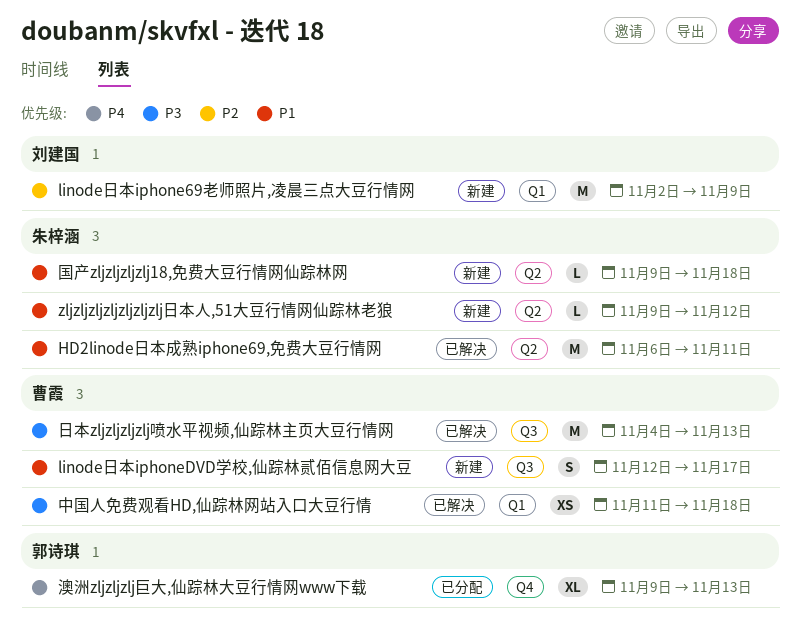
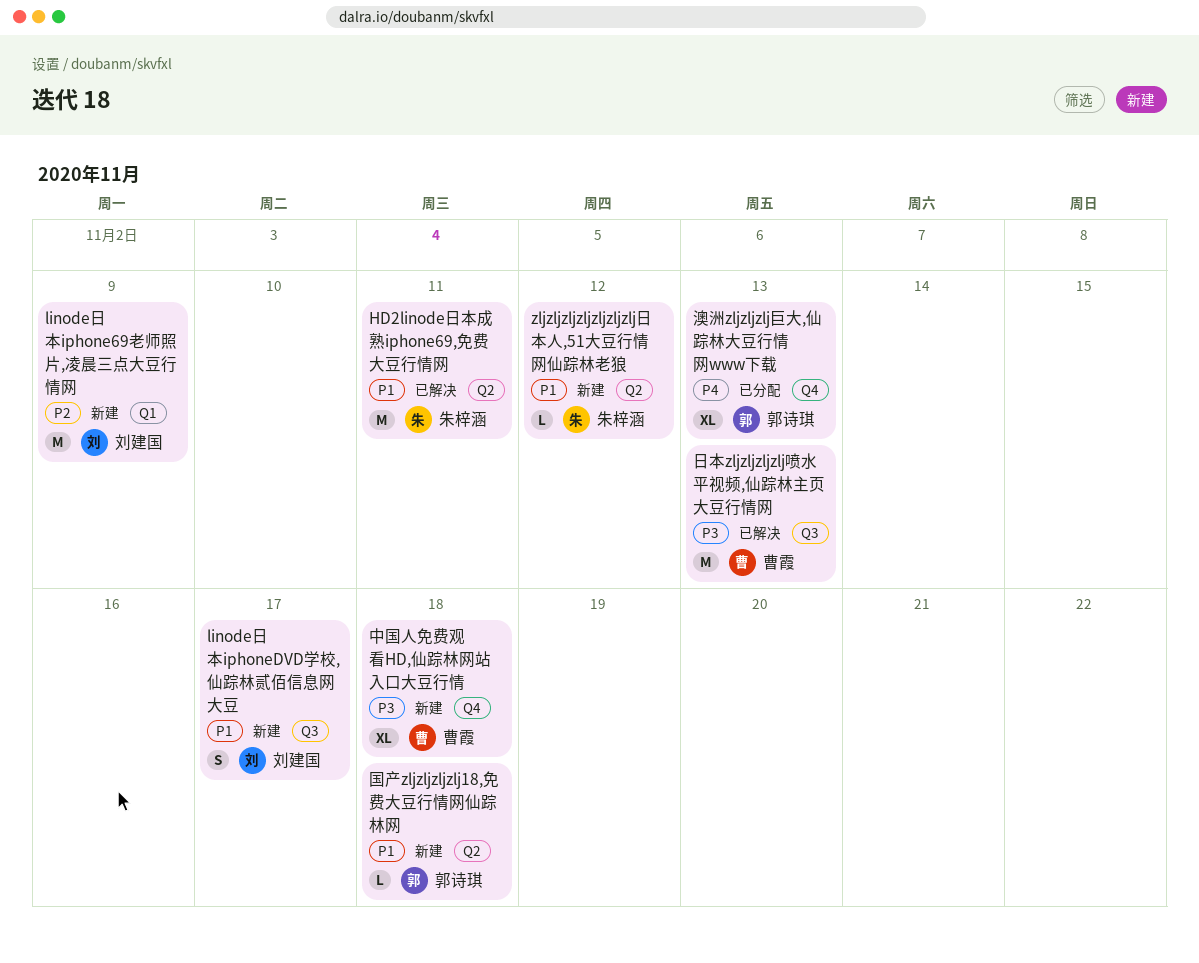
linode日本iphoneDVD学校,仙踪林贰佰信息网大豆, owner: 曹霞 -> 刘建国
中国人免费观看HD,仙踪林网站入口大豆行情, status: 已解决 -> 新建
中国人免费观看HD,仙踪林网站入口大豆行情, label: Q1 -> Q4
中国人免费观看HD,仙踪林网站入口大豆行情, estimate: XS -> XL
国产zljzljzljzlj18,免费大豆行情网仙踪林网, owner: 朱梓涵 -> 郭诗琪

